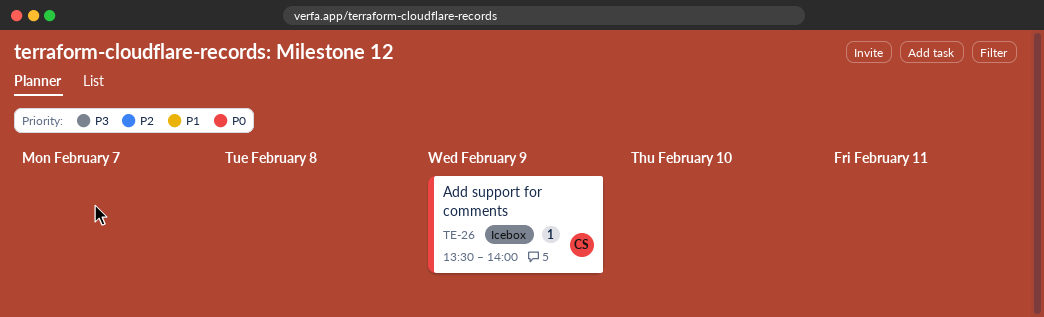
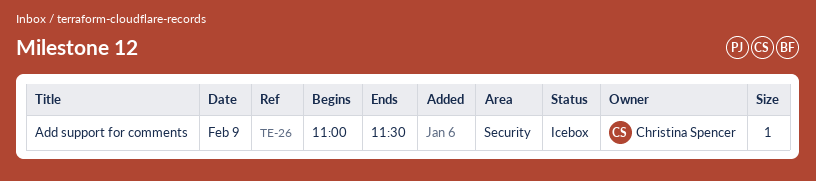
TE-26, begins: 13:30 -> 11:00
TE-26, ends: 14:00 -> 11:30

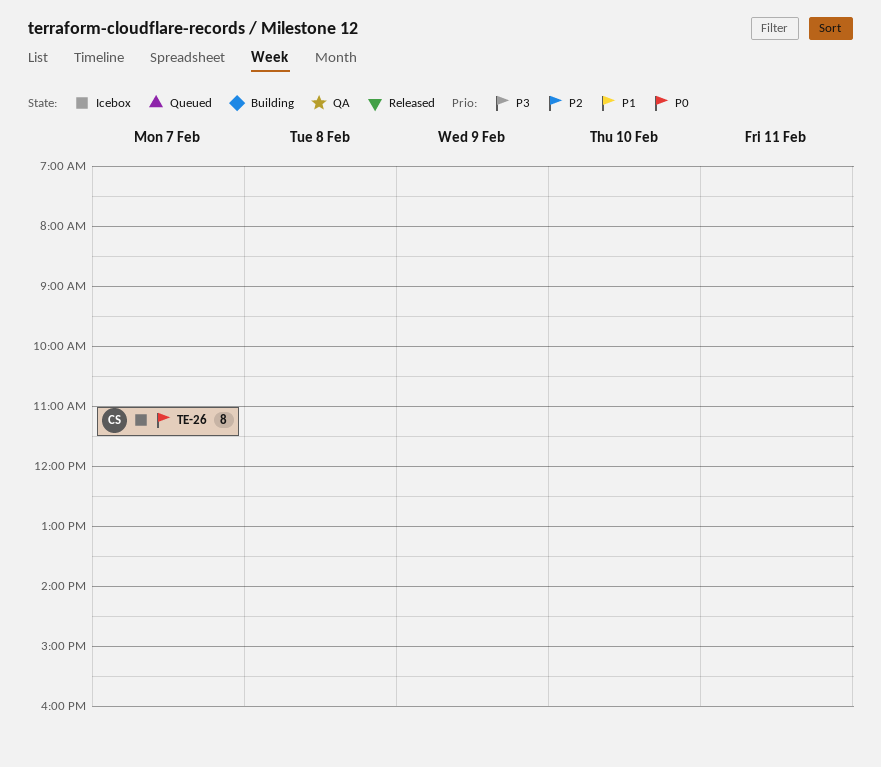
TE-26, estimate: 1 -> 8
TE-26, day: Feb 9 -> Feb 7

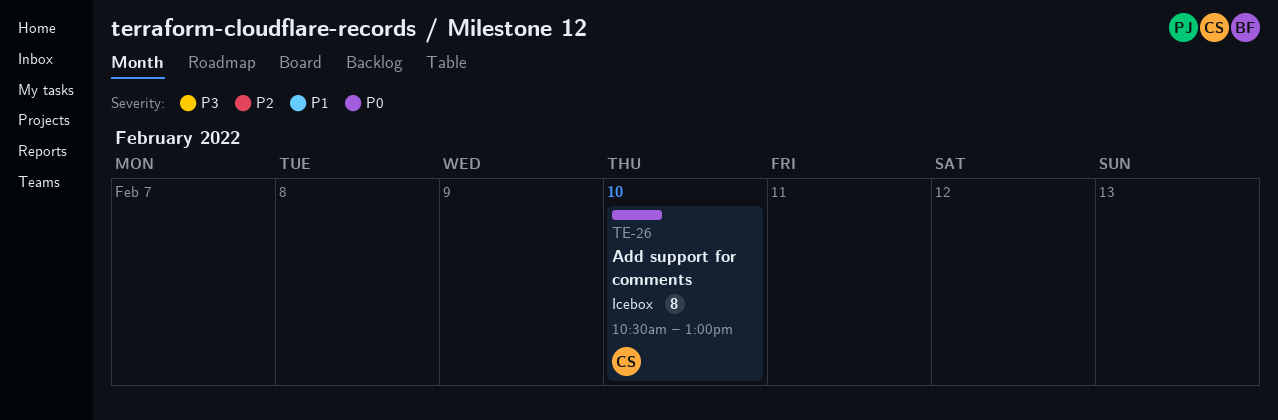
TE-26, day: Feb 7 -> Feb 10
TE-26, begins: 11:00 -> 10:30
TE-26, ends: 11:30 -> 13:00

